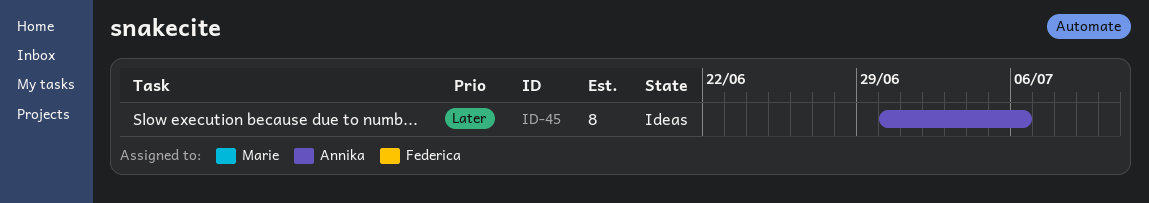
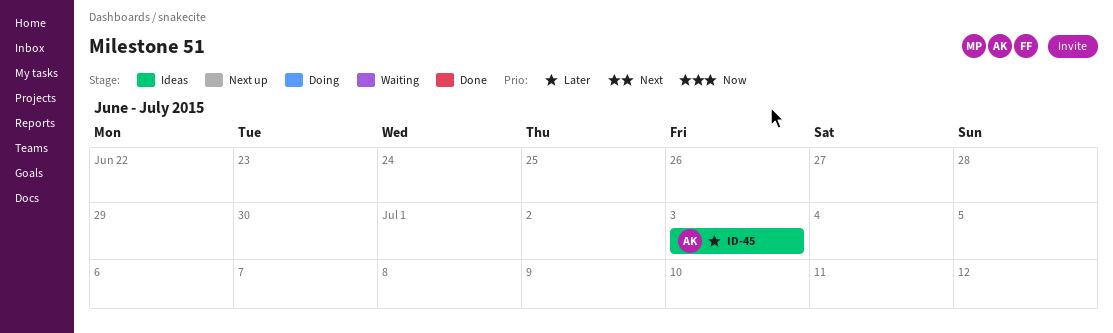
ID-45, start: Jun 30 -> Jul 3
ID-45, due: Jul 6 -> Jul 3

